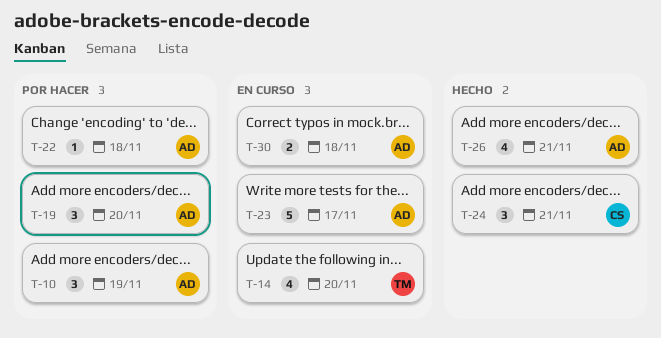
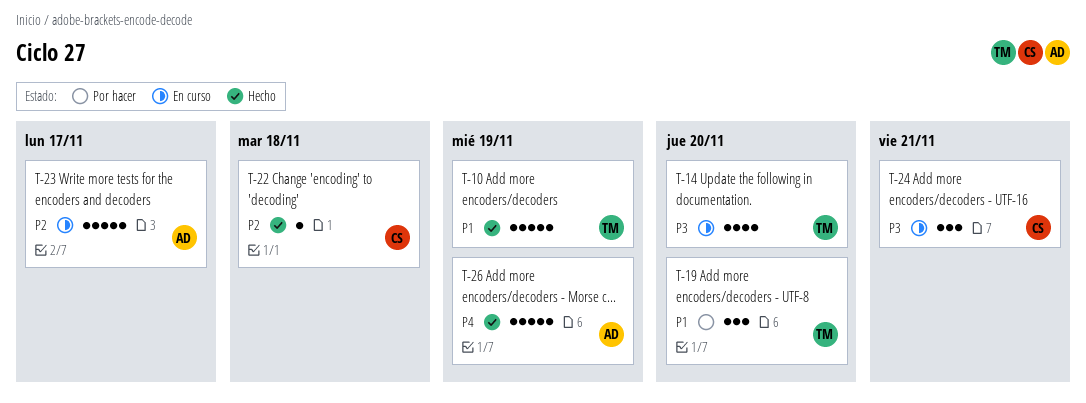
T-10, status: Por hacer -> Hecho
T-10, owner: AD -> TM
T-10, estimate: 3 -> 5
T-19, owner: AD -> TM
T-22, status: Por hacer -> Hecho
T-22, owner: AD -> CS
T-24, status: Hecho -> En curso
T-26, estimate: 4 -> 5
T-26, due: Nov 21 -> Nov 19
T-30: present -> none

